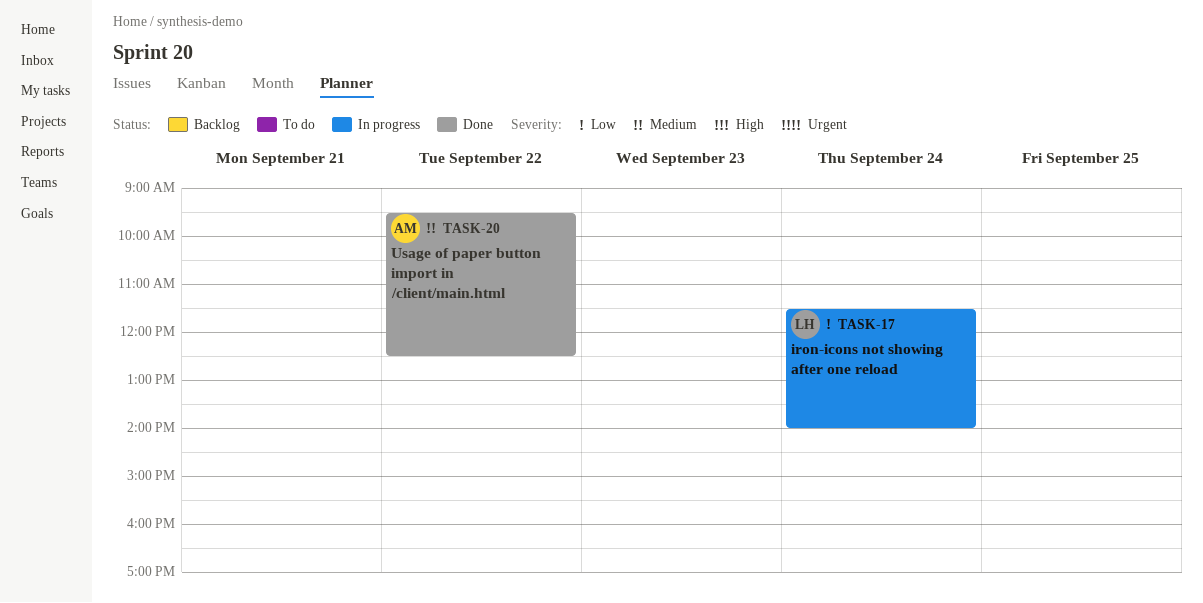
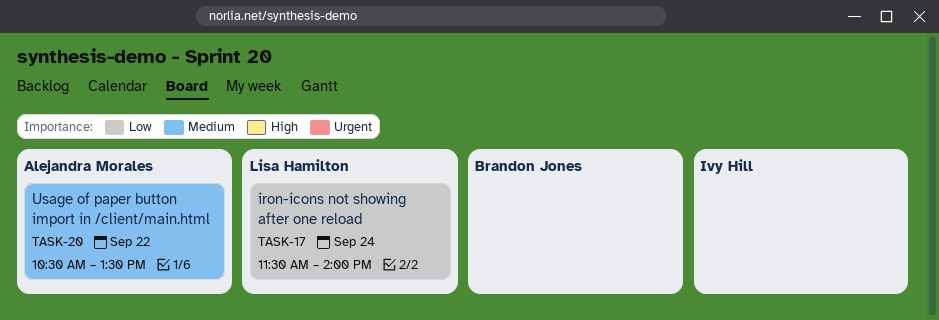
TASK-20, begins: 09:30 -> 10:30
TASK-20, ends: 12:30 -> 13:30

